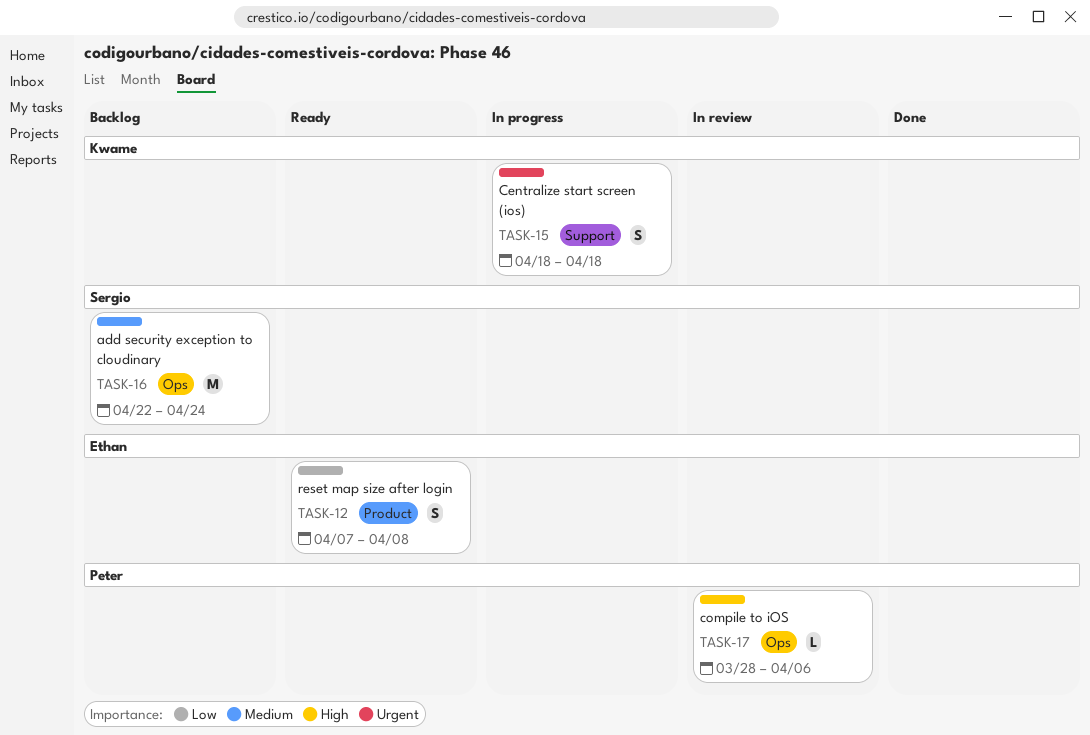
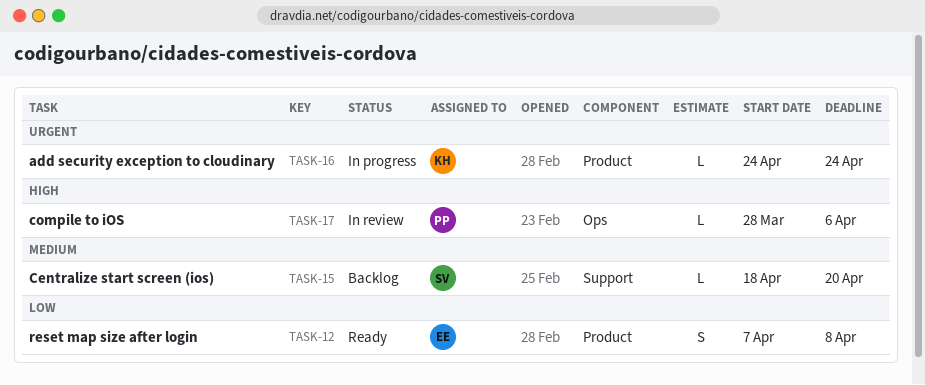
TASK-15, status: In progress -> Backlog
TASK-15, owner: Kwame -> Sergio
TASK-15, priority: Urgent -> Medium
TASK-15, estimate: S -> L
TASK-15, due: Apr 18 -> Apr 20
TASK-16, status: Backlog -> In progress
TASK-16, owner: Sergio -> Kwame
TASK-16, priority: Medium -> Urgent
TASK-16, label: Ops -> Product
TASK-16, estimate: M -> L
TASK-16, start: Apr 22 -> Apr 24

